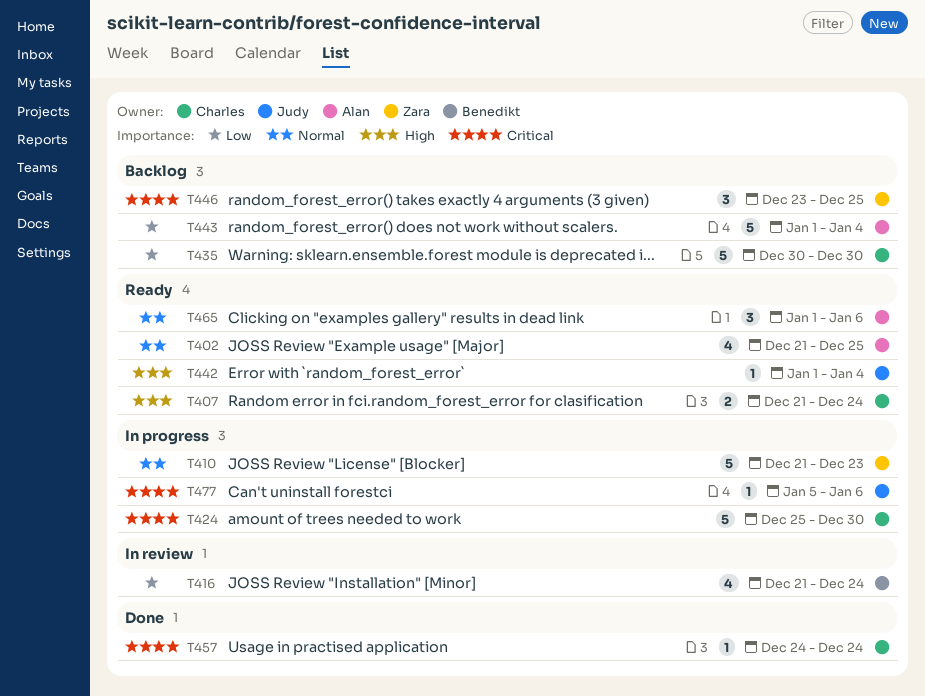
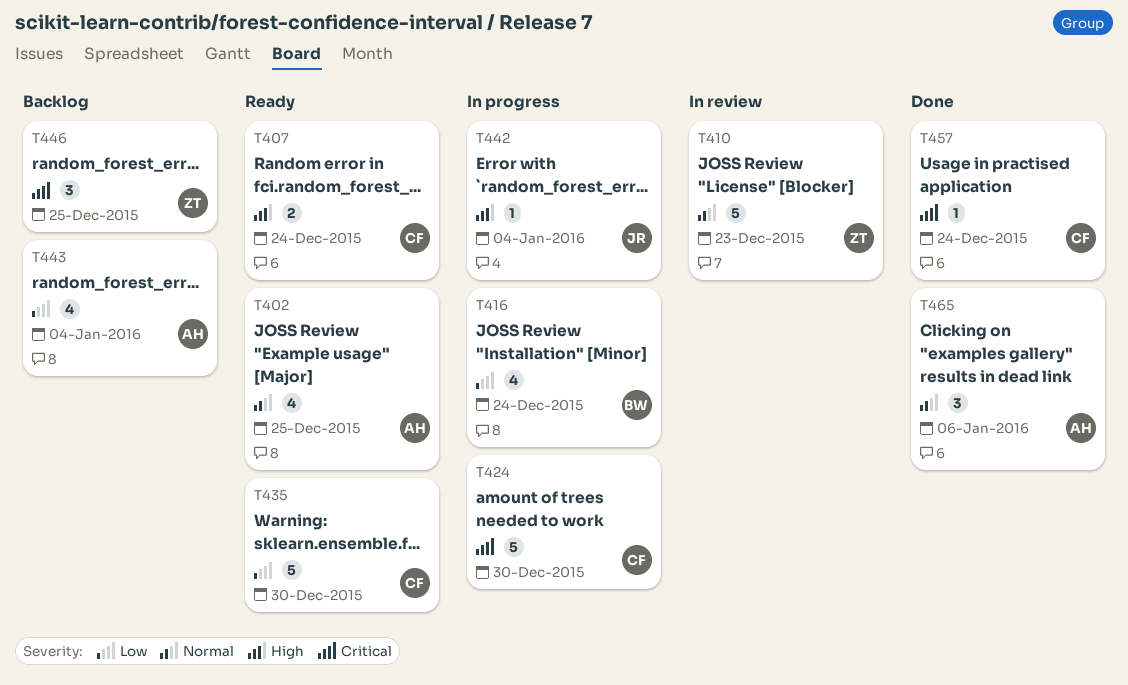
T410, status: In progress -> In review
T416, status: In review -> In progress
T435, status: Backlog -> Ready
T442, status: Ready -> In progress
T443, estimate: 5 -> 4
T465, status: Ready -> Done
T477: present -> none

